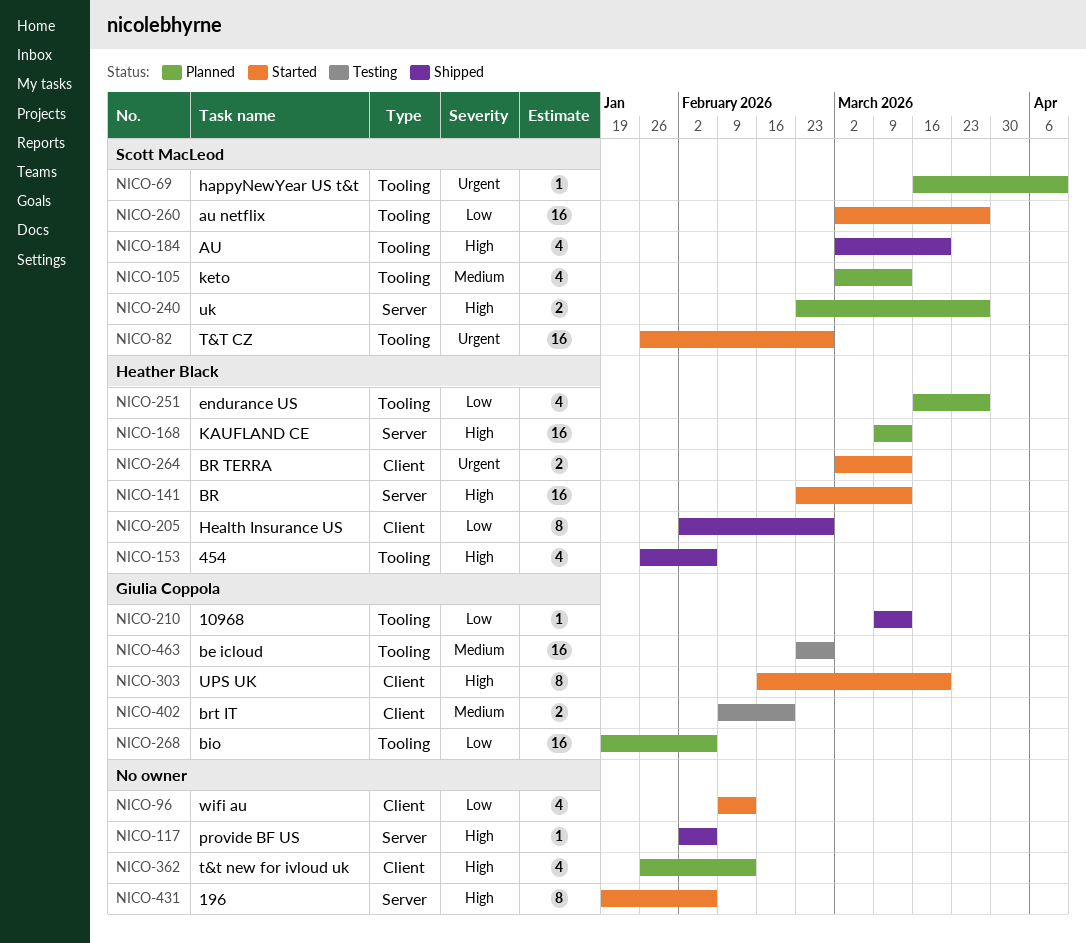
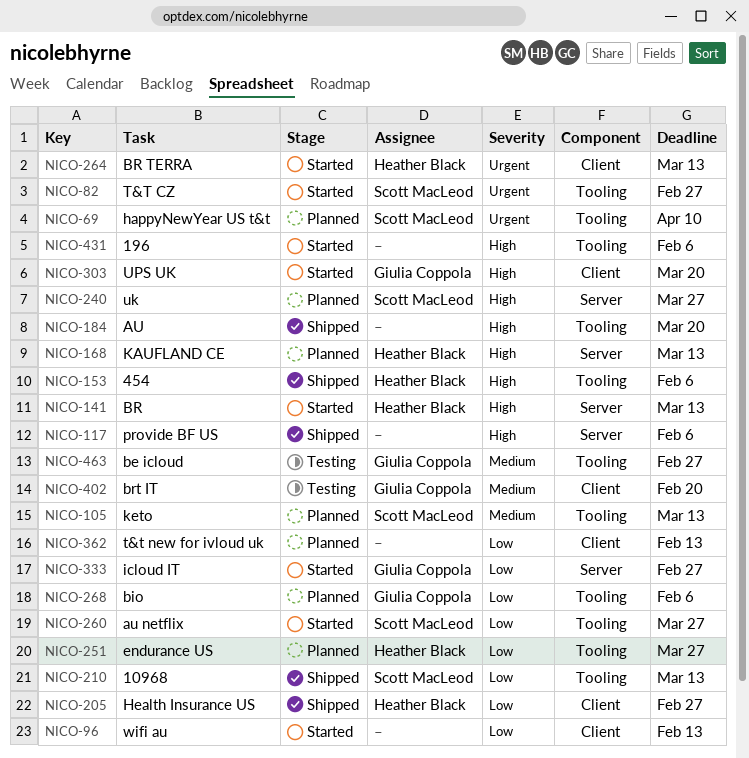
NICO-184, owner: Scott MacLeod -> none
NICO-210, owner: Giulia Coppola -> Scott MacLeod
NICO-333: none -> present
NICO-362, priority: High -> Low
NICO-431, label: Server -> Tooling

